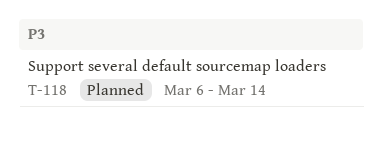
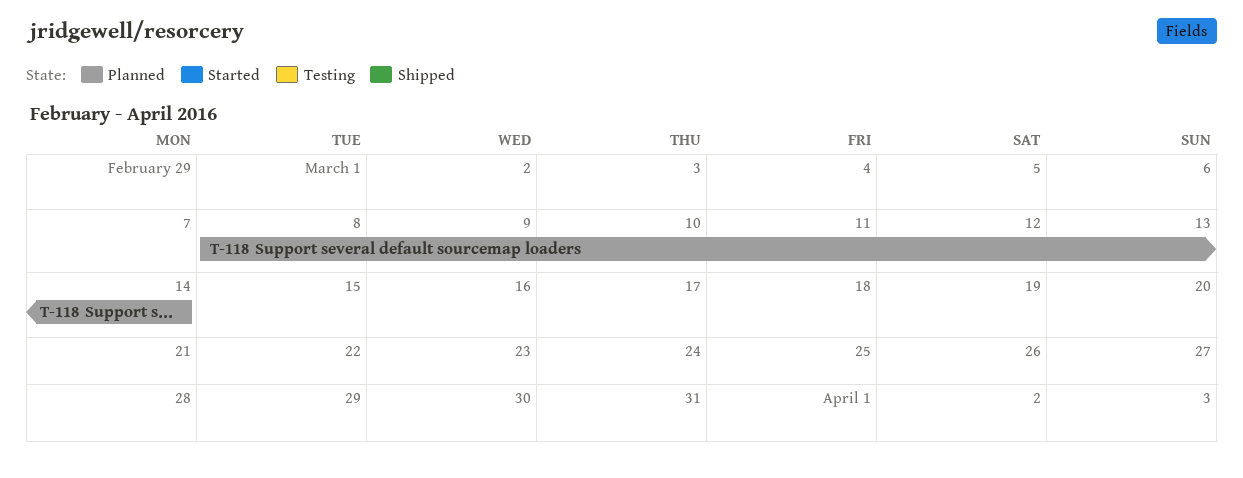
T-118, start: Mar 6 -> Mar 8

